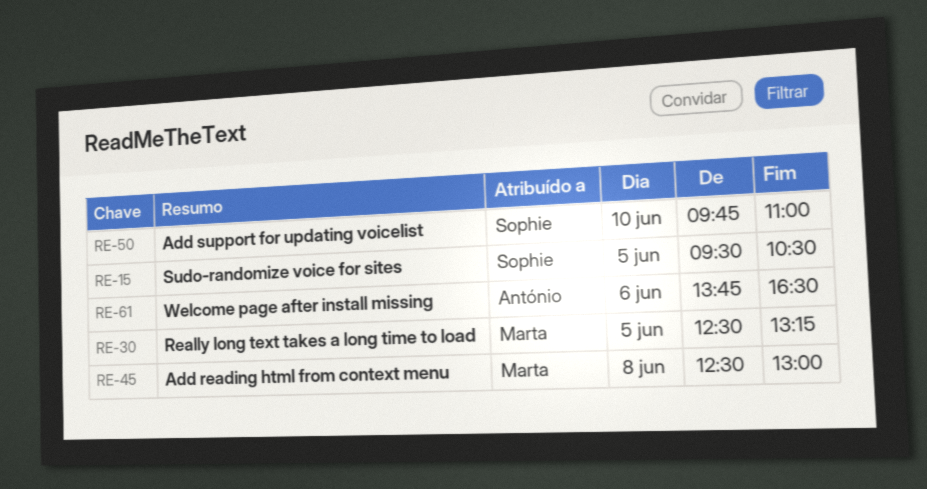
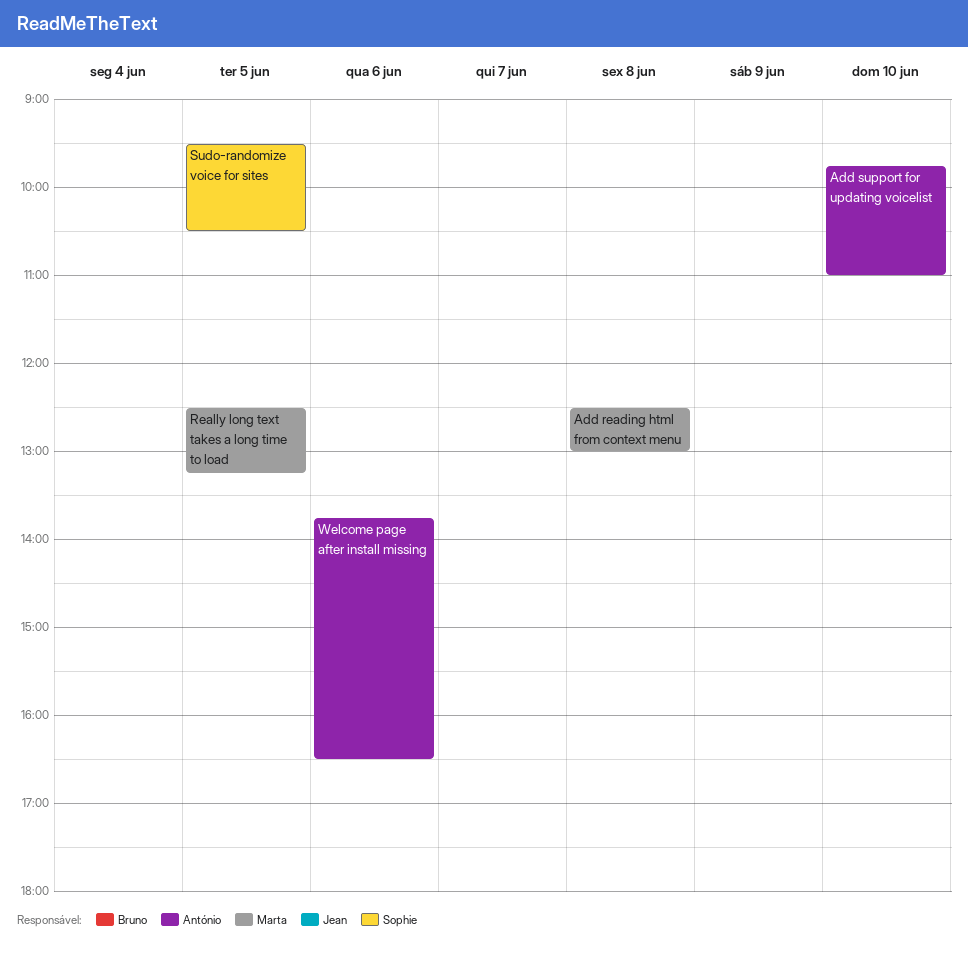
Add support for updating voicelist, owner: Sophie -> António

